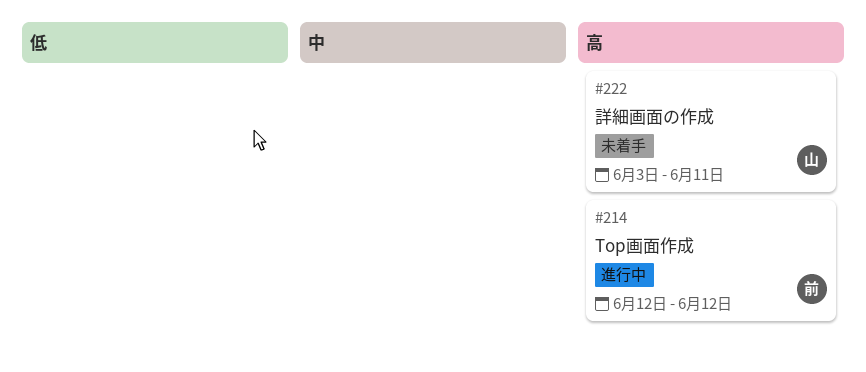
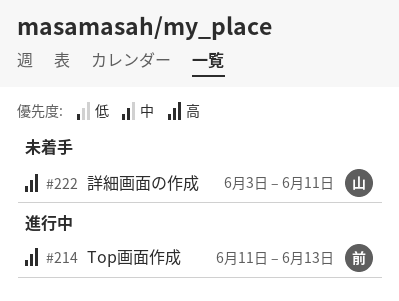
#214, start: Jun 12 -> Jun 11
#214, due: Jun 12 -> Jun 13

